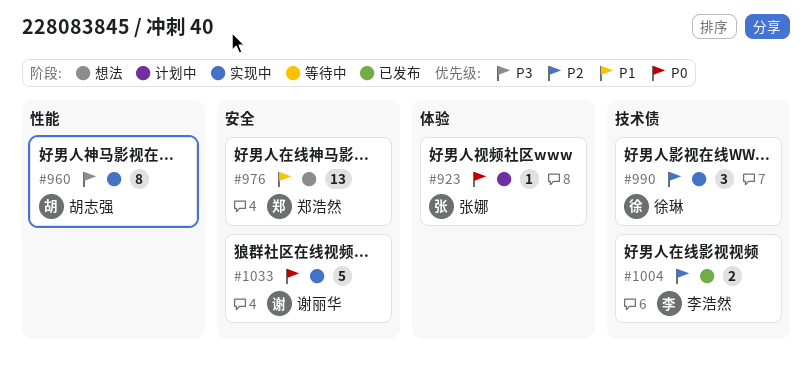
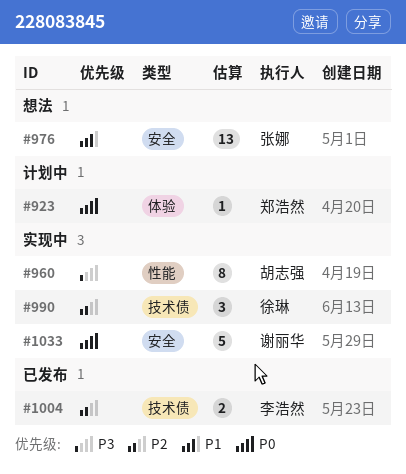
#923, owner: 张娜 -> 郑浩然
#976, owner: 郑浩然 -> 张娜

